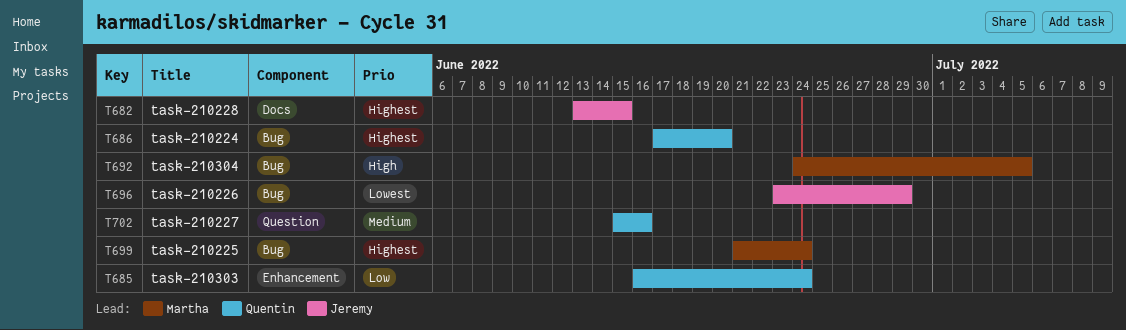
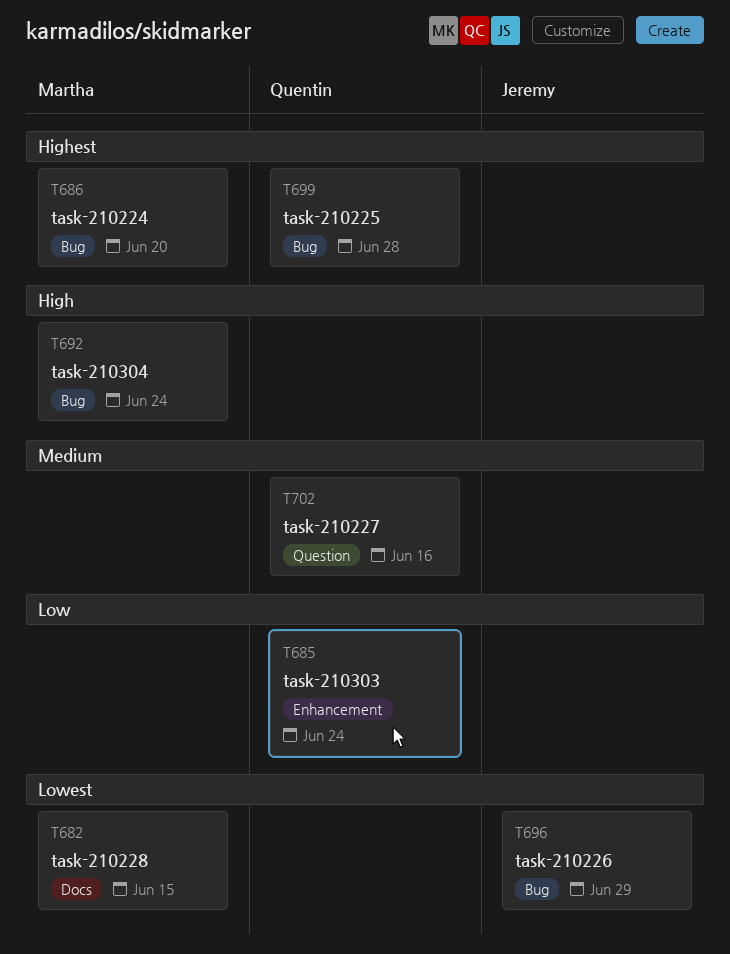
T682, owner: Jeremy -> Martha
T682, priority: Highest -> Lowest
T686, owner: Quentin -> Martha
T692, due: Jul 5 -> Jun 24
T699, owner: Martha -> Quentin
T699, due: Jun 24 -> Jun 28

